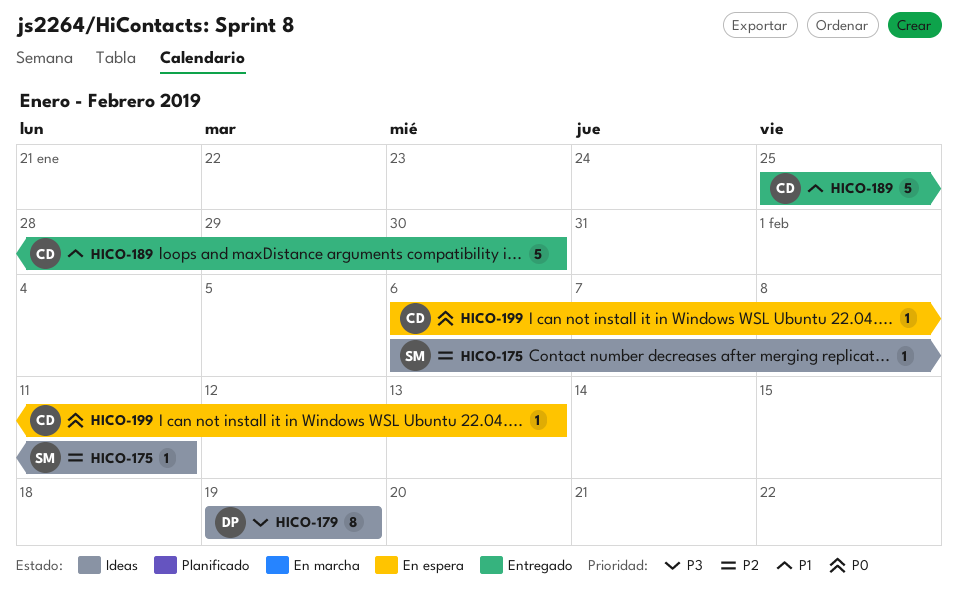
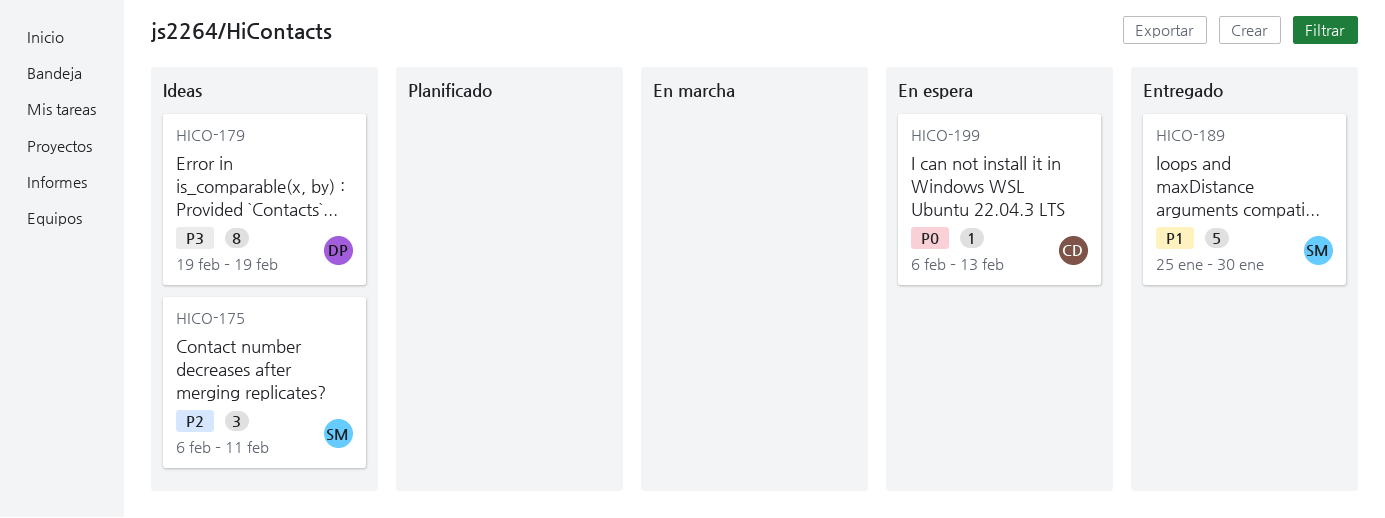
HICO-175, estimate: 1 -> 3
HICO-189, owner: CD -> SM

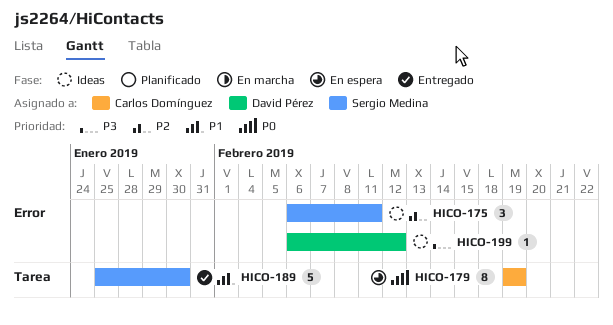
HICO-179, status: Ideas -> En espera
HICO-179, owner: David Pérez -> Carlos Domínguez
HICO-179, priority: P3 -> P0
HICO-199, status: En espera -> Ideas
HICO-199, owner: Carlos Domínguez -> David Pérez
HICO-199, priority: P0 -> P3
HICO-199, due: Feb 13 -> Feb 12

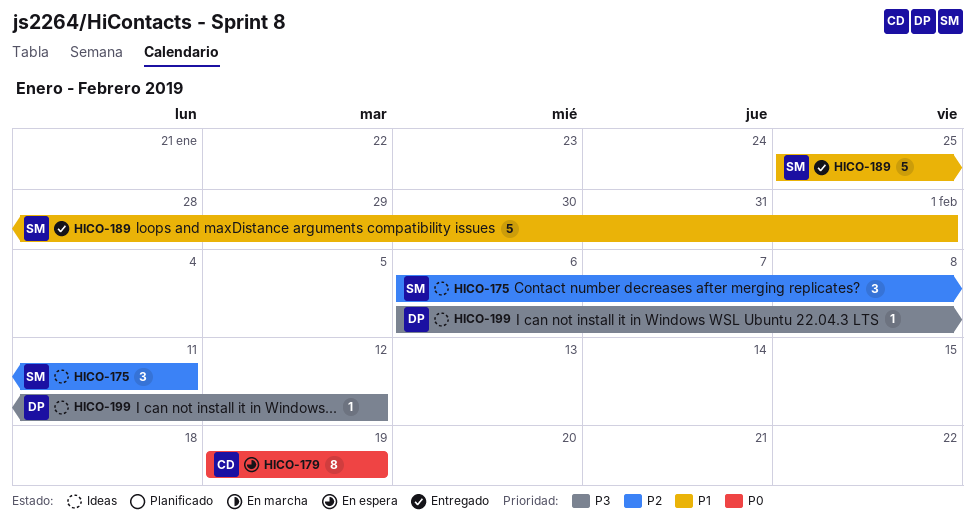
HICO-189, due: Jan 30 -> Feb 1

